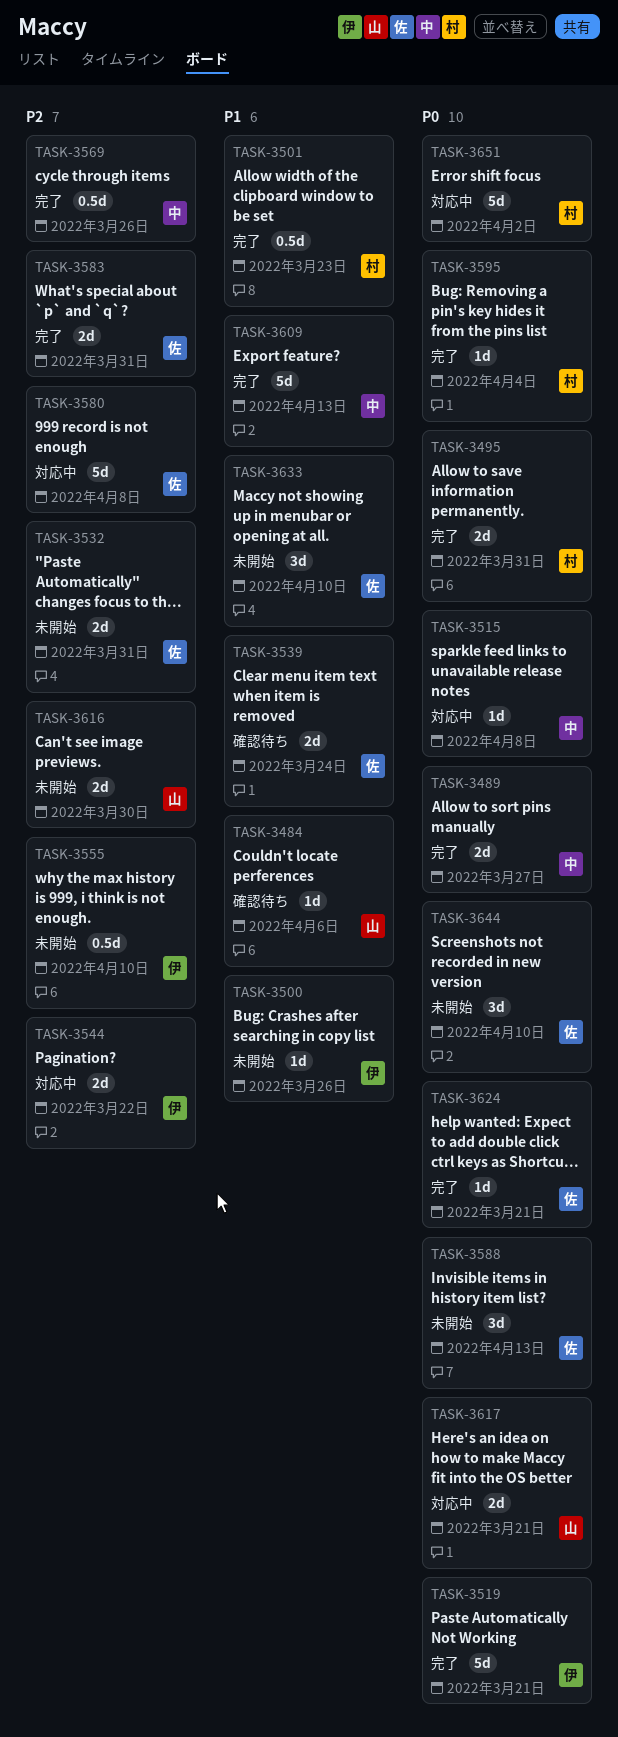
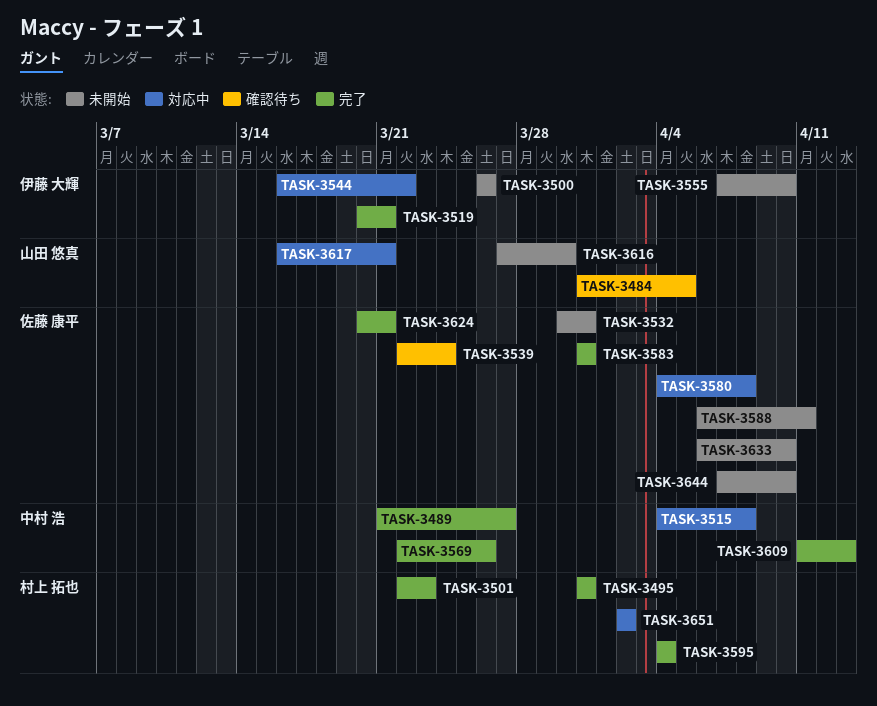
TASK-3484, due: Apr 6 -> Apr 5
TASK-3588, due: Apr 13 -> Apr 11

